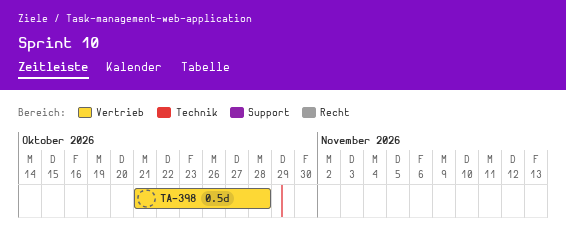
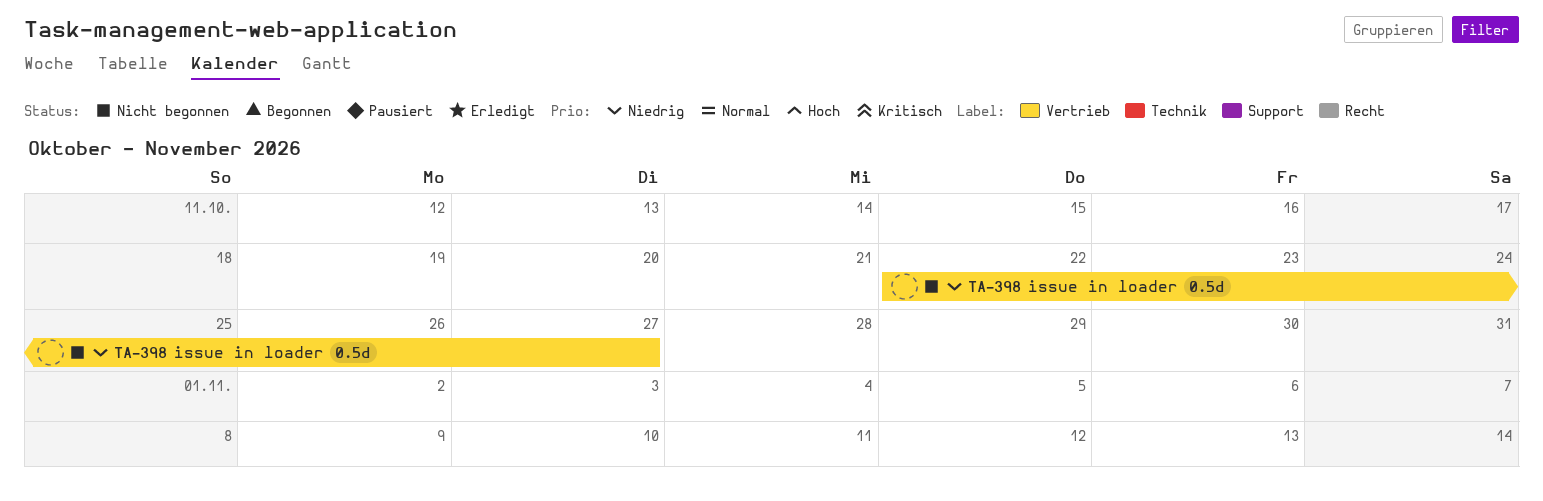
TA-398, start: Oct 21 -> Oct 22
TA-398, due: Oct 28 -> Oct 27

